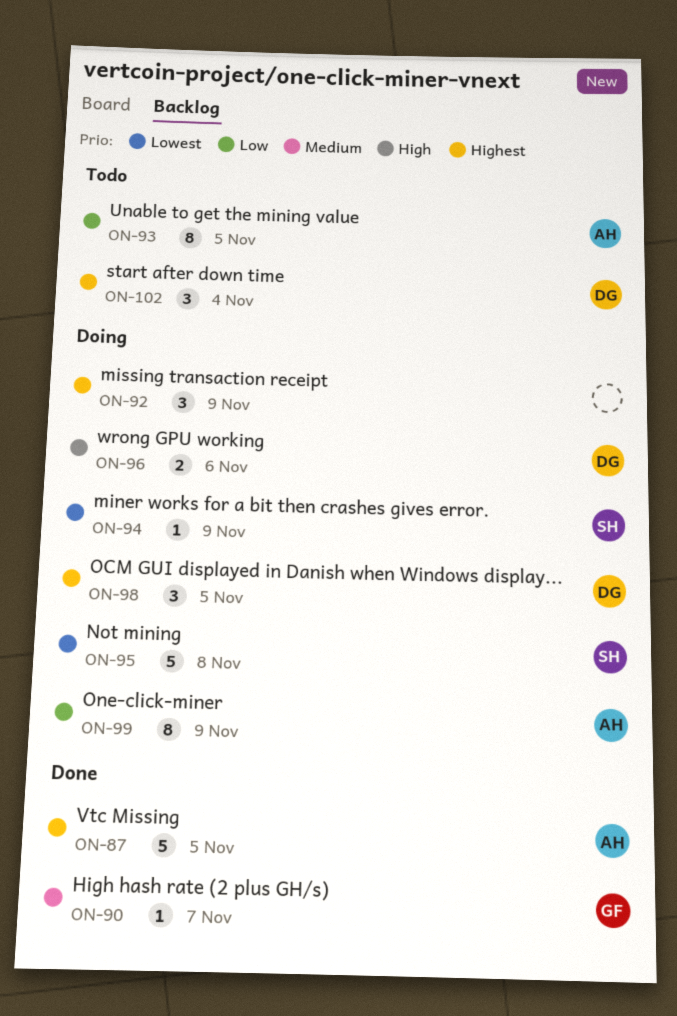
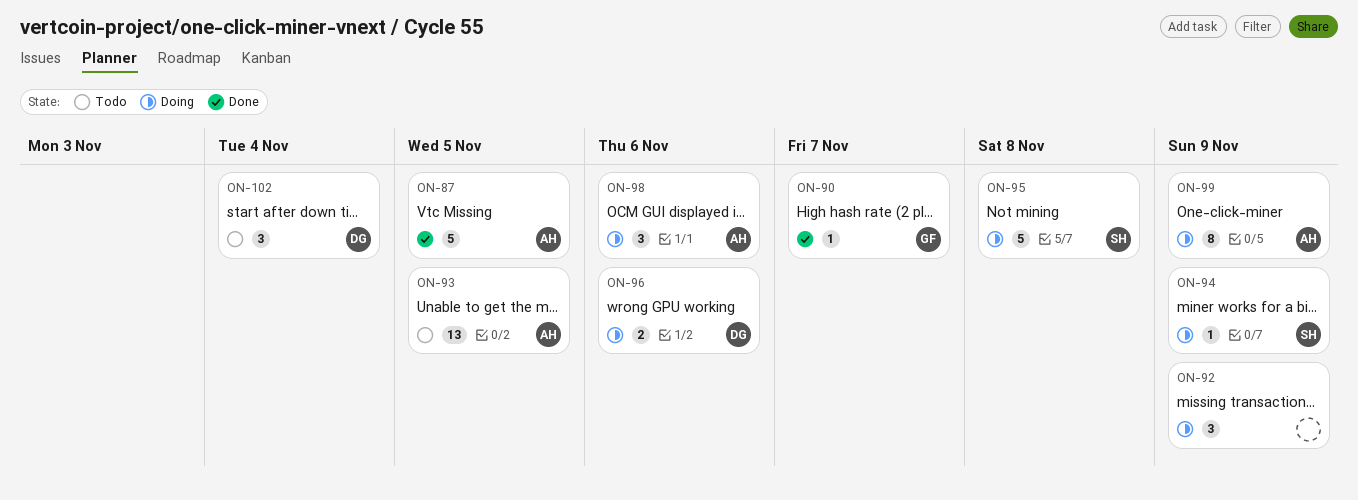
ON-93, estimate: 8 -> 13
ON-98, owner: DG -> AH
ON-98, due: Nov 5 -> Nov 6

